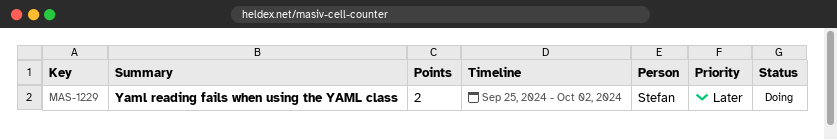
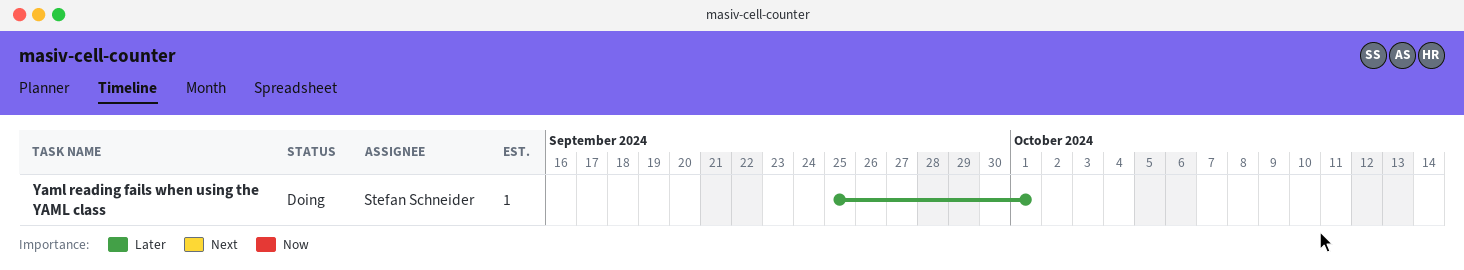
Yaml reading fails when using the YAML class, estimate: 2 -> 1
Yaml reading fails when using the YAML class, due: Oct 2 -> Oct 1

